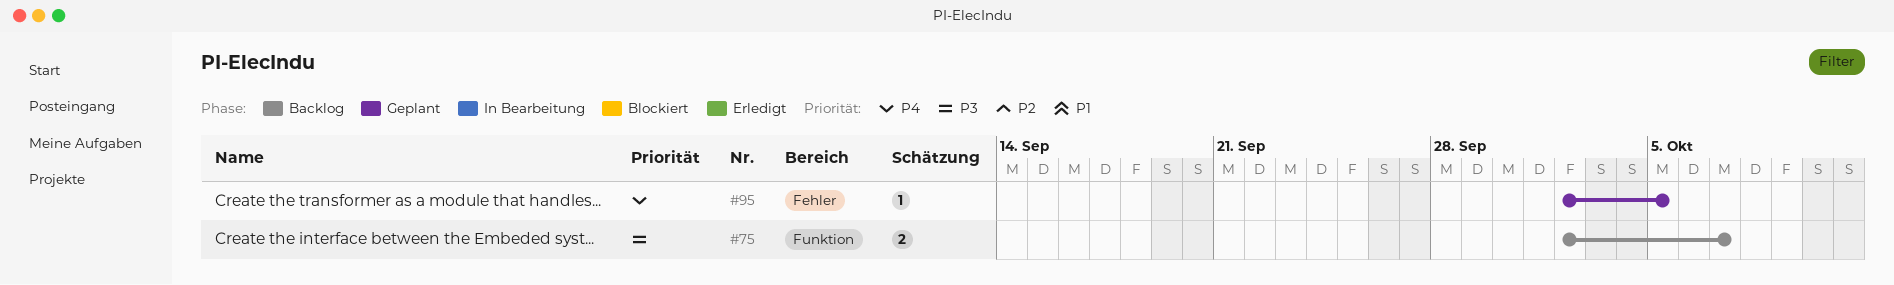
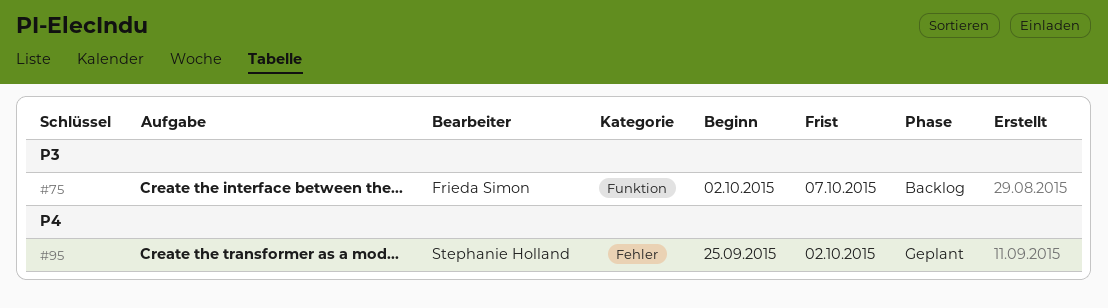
#95, start: Oct 2 -> Sep 25
#95, due: Oct 5 -> Oct 2

